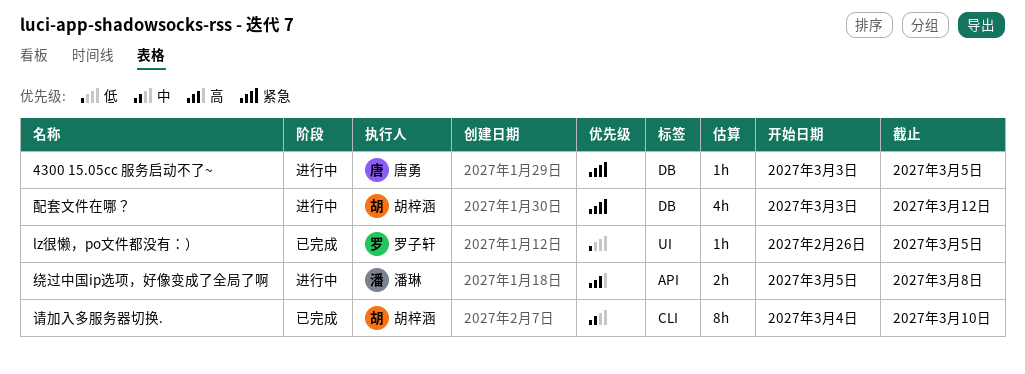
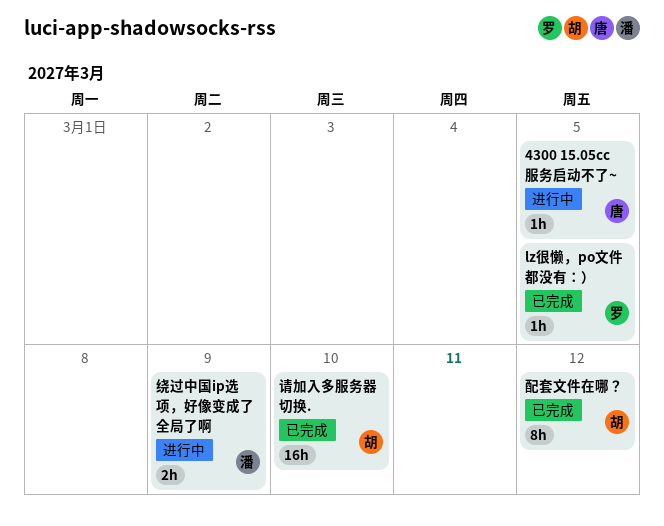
绕过中国ip选项，好像变成了全局了啊, due: Mar 8 -> Mar 9
请加入多服务器切换., estimate: 8h -> 16h
配套文件在哪？, status: 进行中 -> 已完成
配套文件在哪？, estimate: 4h -> 8h

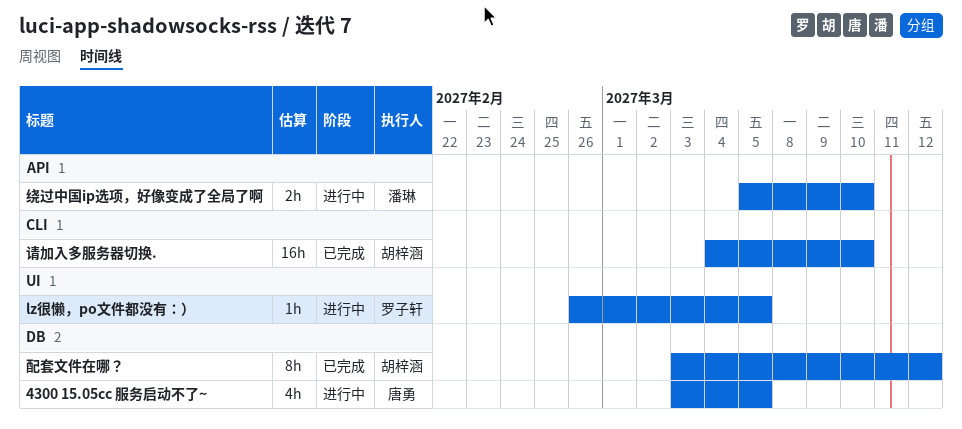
4300 15.05cc 服务启动不了~, estimate: 1h -> 4h
lz很懒，po文件都没有：）, status: 已完成 -> 进行中
绕过中国ip选项，好像变成了全局了啊, due: Mar 9 -> Mar 10

